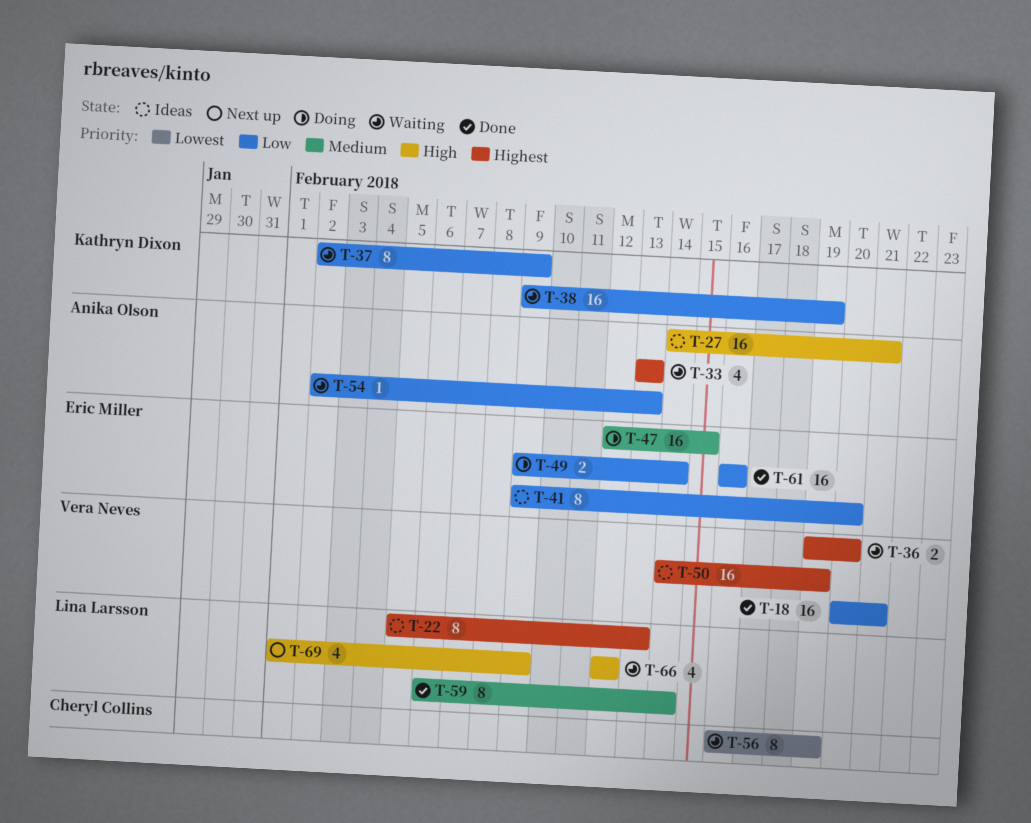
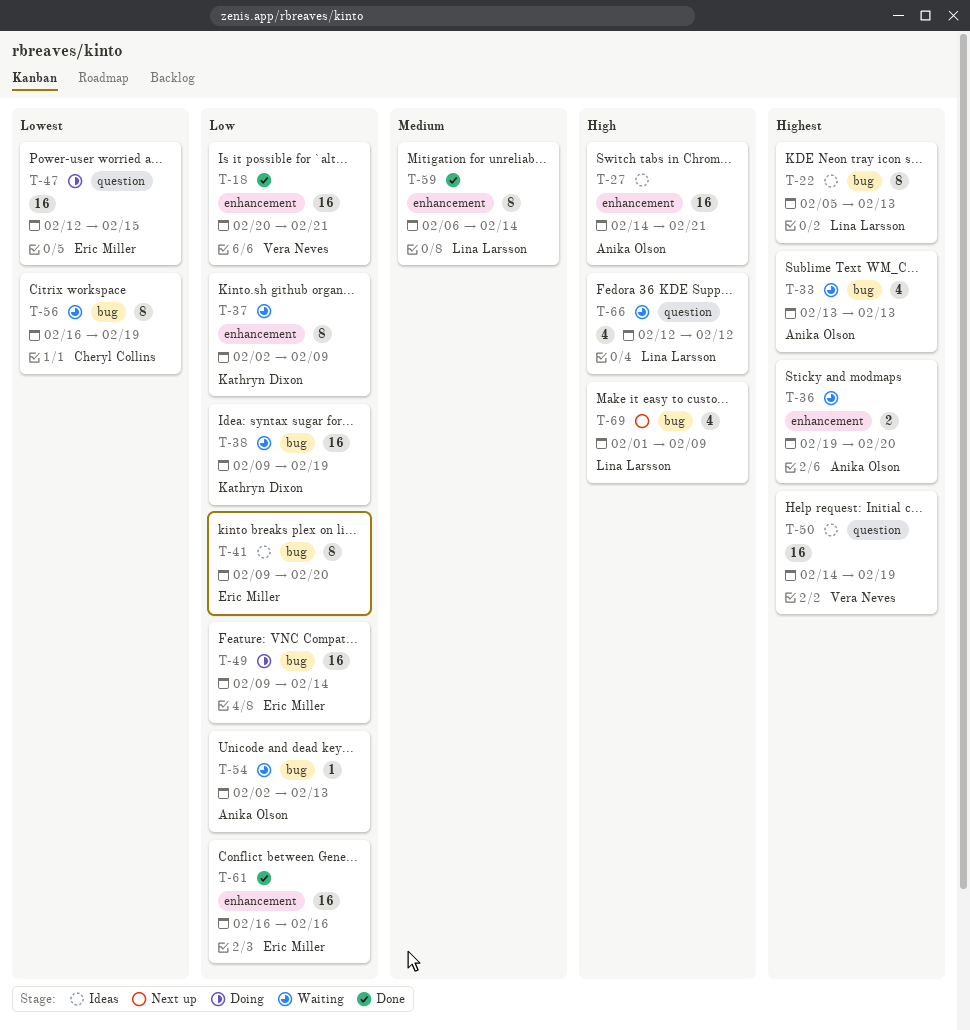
T-36, owner: Vera Neves -> Anika Olson
T-47, priority: Medium -> Lowest
T-49, estimate: 2 -> 16

